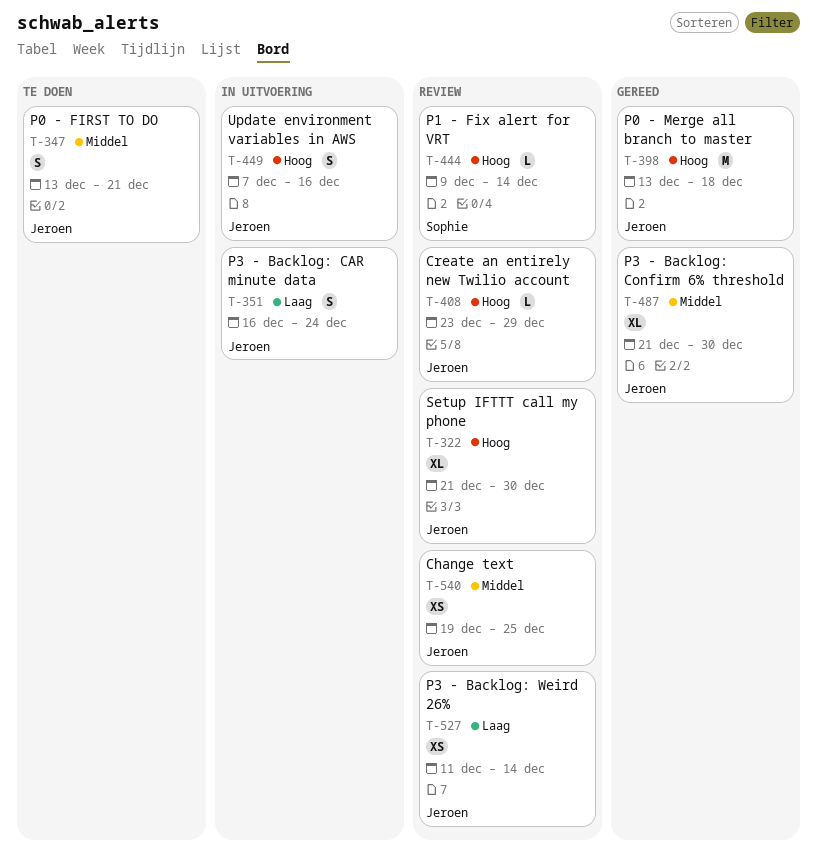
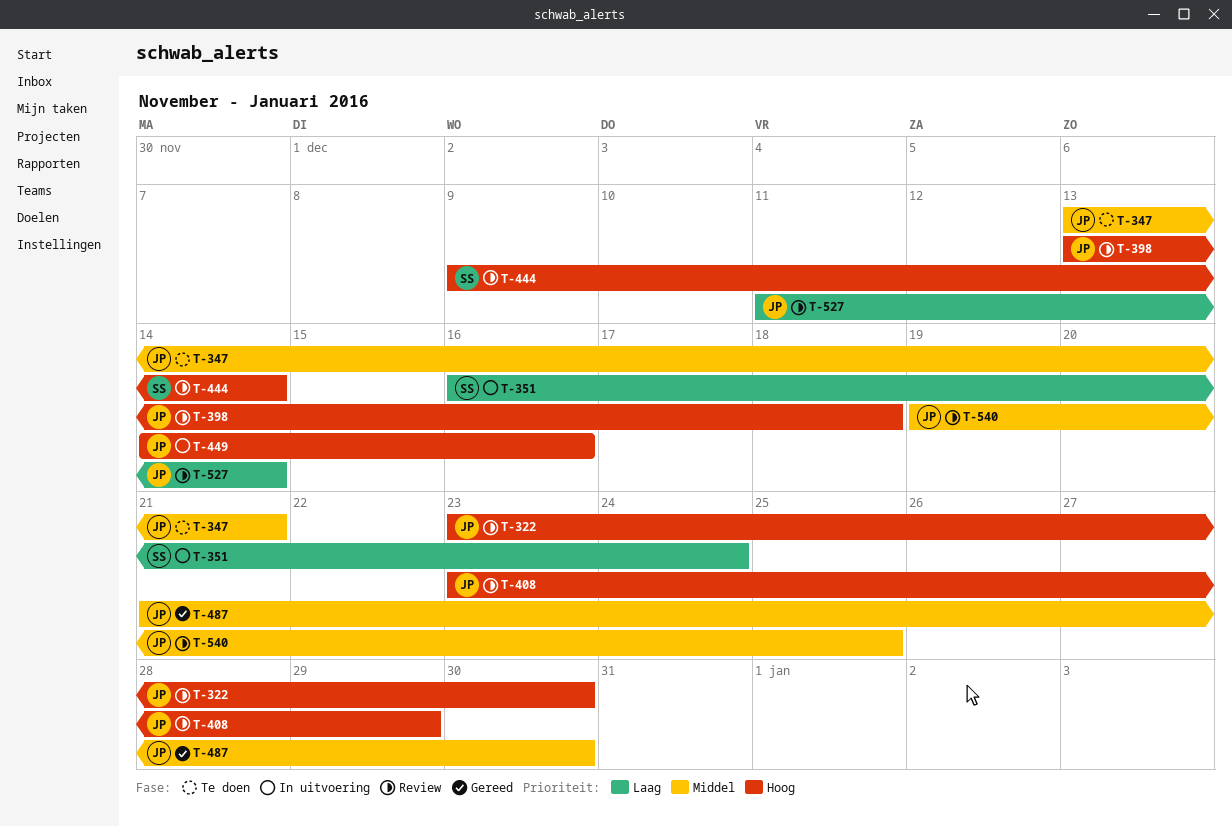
T-322, start: Dec 21 -> Dec 23
T-351, owner: Jeroen -> Sophie
T-398, status: Gereed -> Review
T-449, start: Dec 7 -> Dec 14

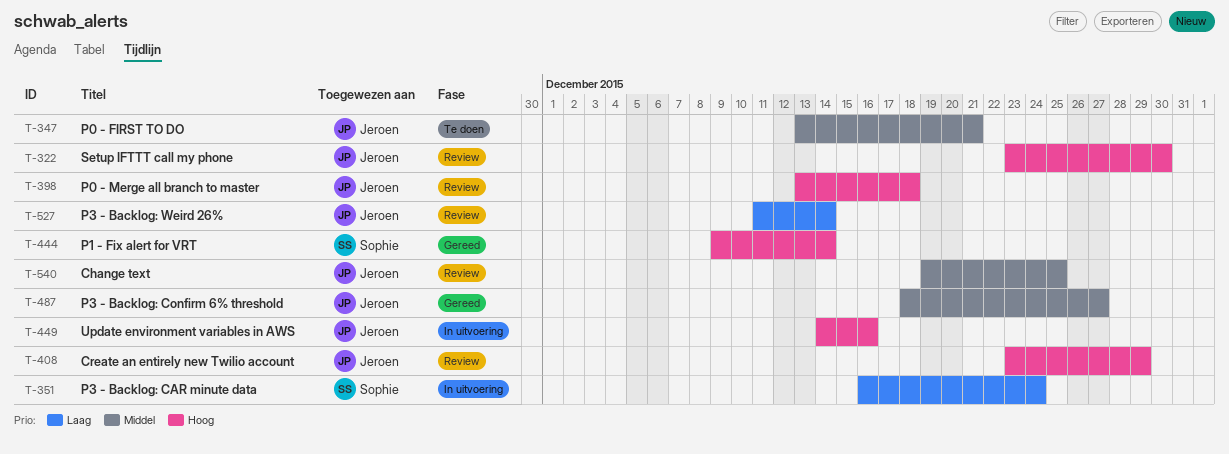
T-444, status: Review -> Gereed
T-487, start: Dec 21 -> Dec 18
T-487, due: Dec 30 -> Dec 27

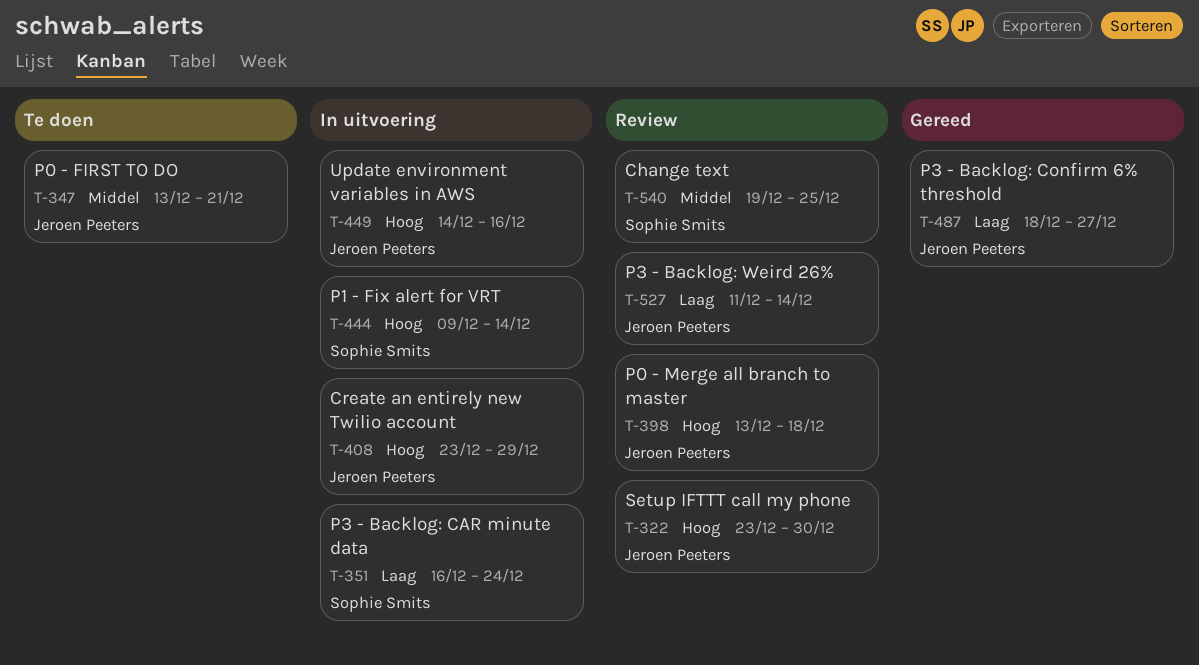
T-408, status: Review -> In uitvoering
T-444, status: Gereed -> In uitvoering
T-487, priority: Middel -> Laag
T-540, owner: Jeroen Peeters -> Sophie Smits

